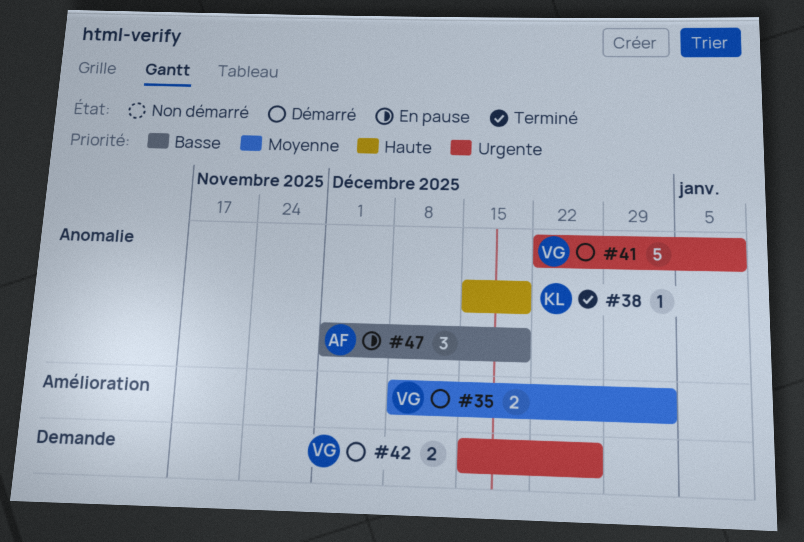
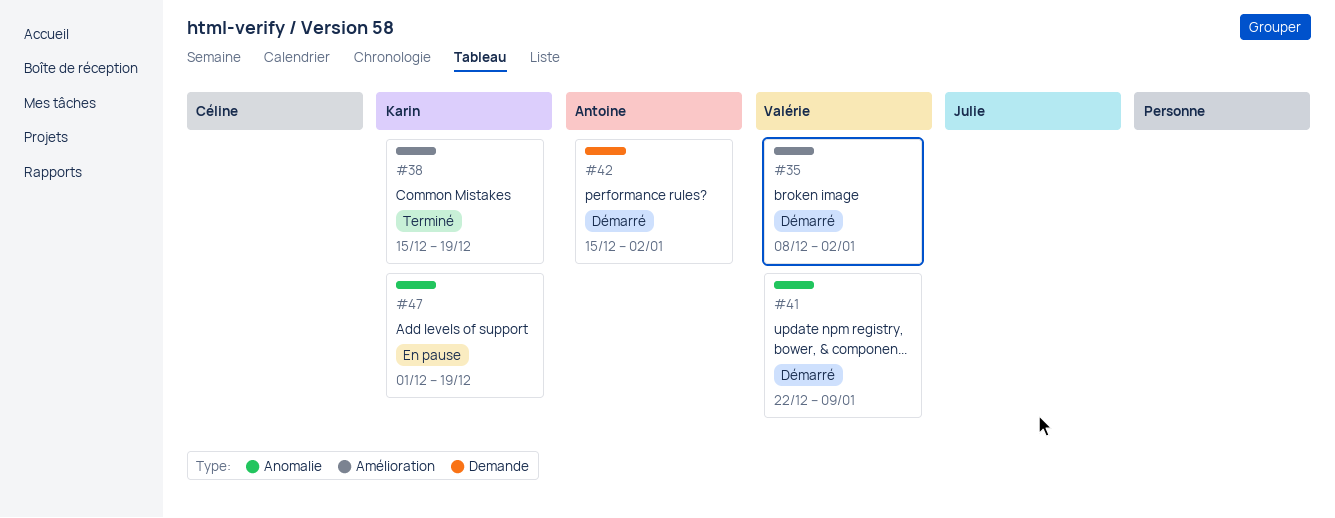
#38, label: Anomalie -> Amélioration
#42, owner: Valérie -> Antoine
#42, due: Dec 26 -> Jan 2
#47, owner: Antoine -> Karin

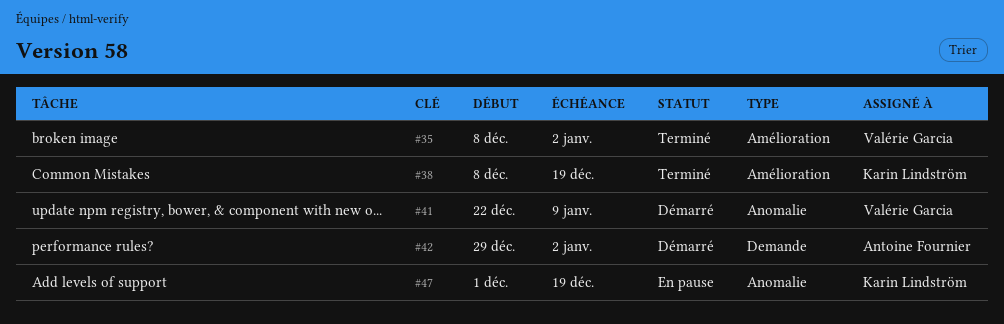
#35, status: Démarré -> Terminé
#38, start: Dec 15 -> Dec 8
#42, start: Dec 15 -> Dec 29

